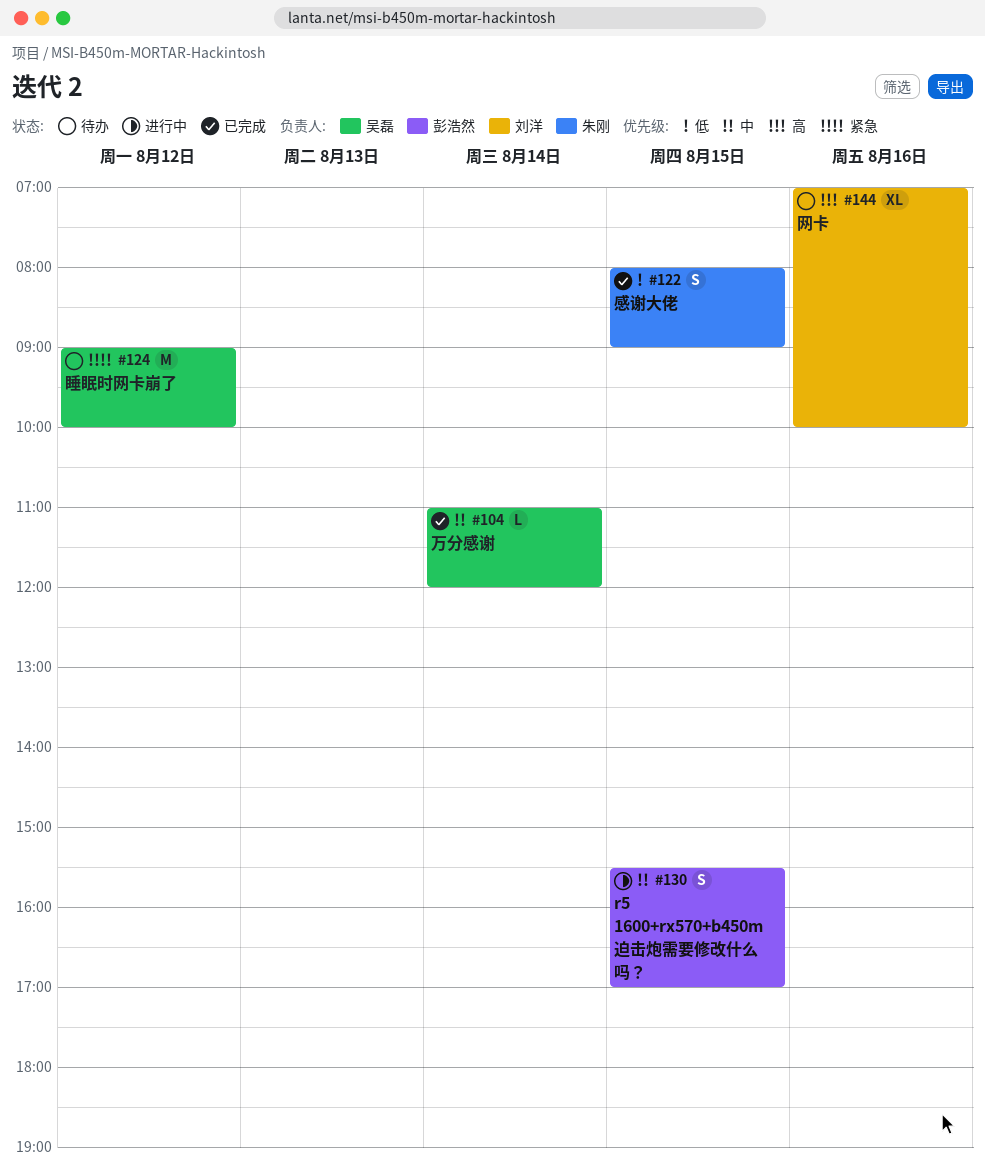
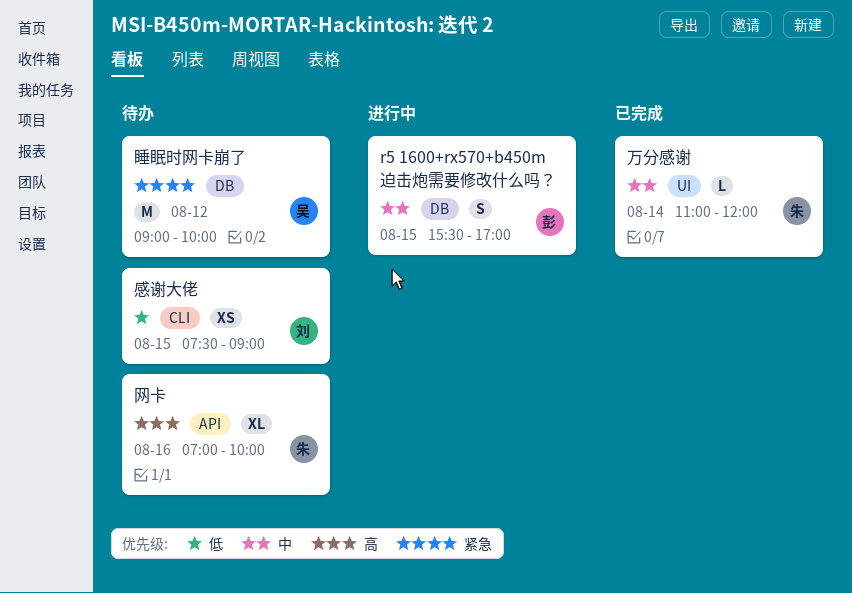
万分感谢, owner: 吴磊 -> 朱刚
感谢大佬, status: 已完成 -> 待办
感谢大佬, owner: 朱刚 -> 刘洋
感谢大佬, estimate: S -> XS
感谢大佬, begins: 08:00 -> 07:30
网卡, owner: 刘洋 -> 朱刚

